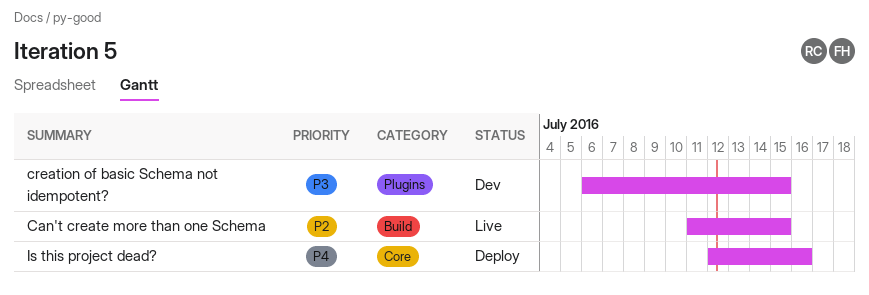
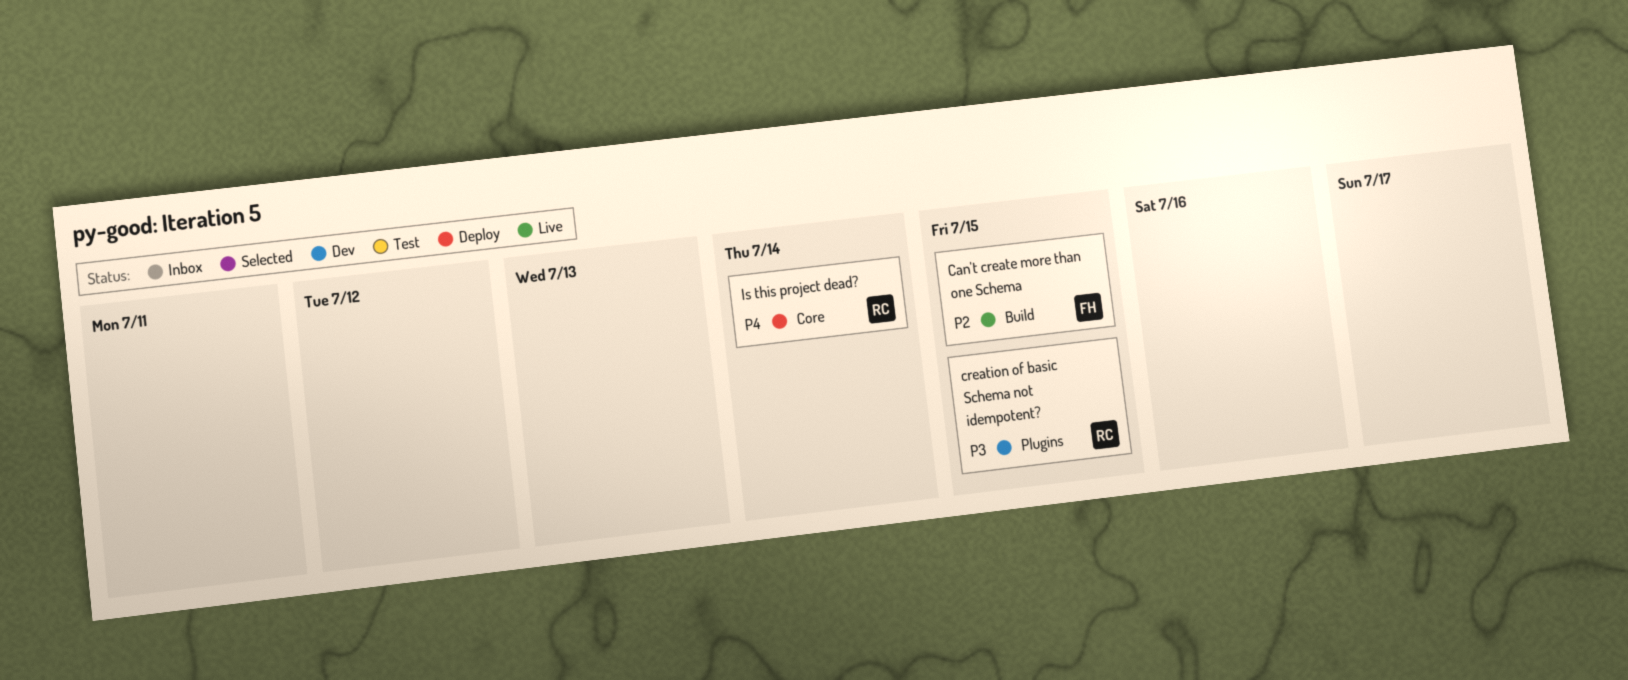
Is this project dead?, due: Jul 16 -> Jul 14

